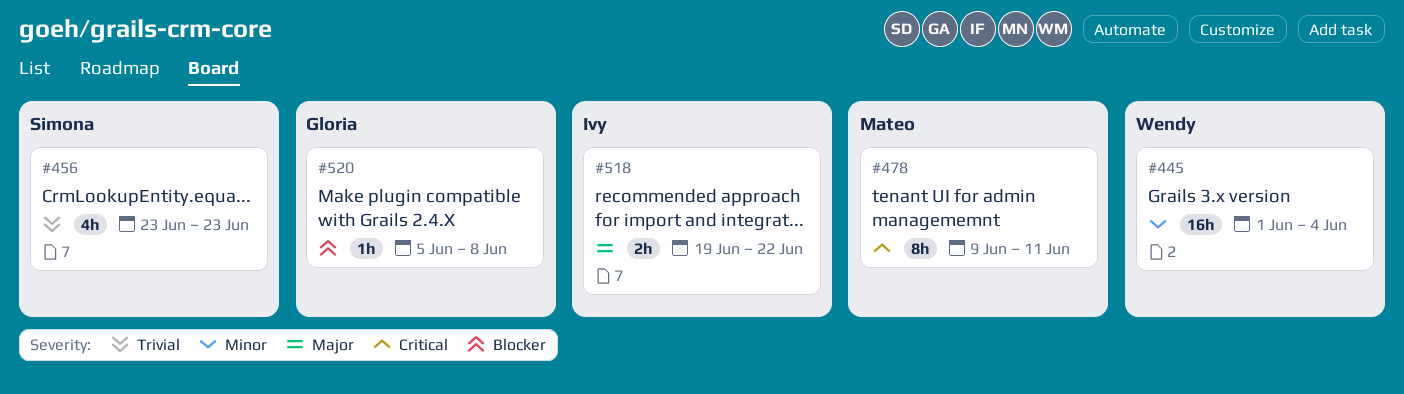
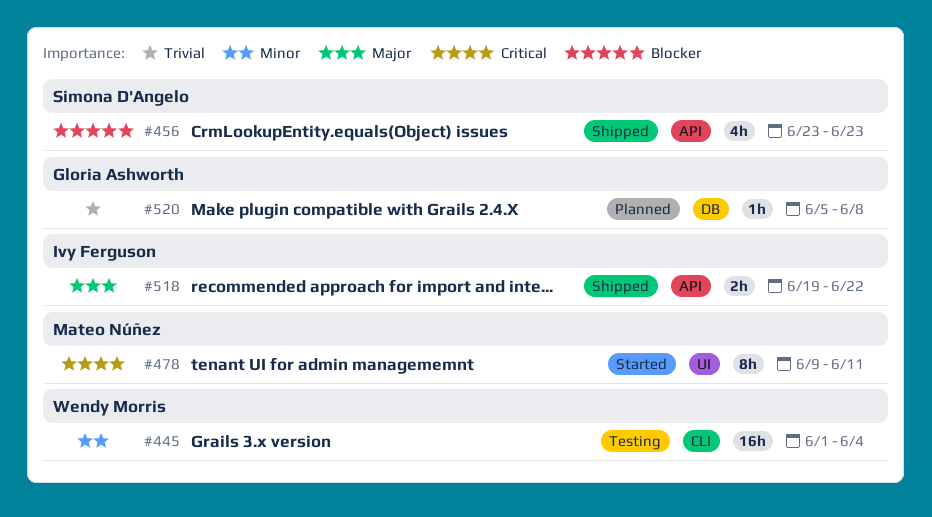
#456, priority: Trivial -> Blocker
#520, priority: Blocker -> Trivial

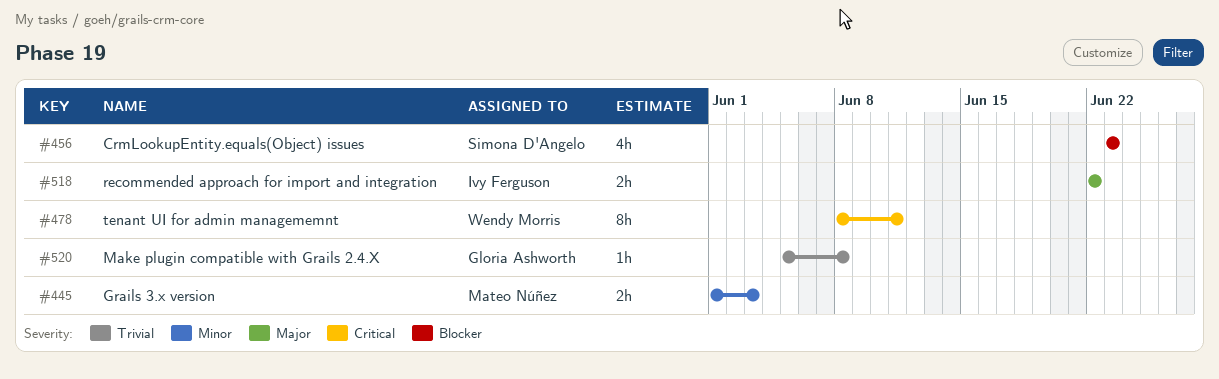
#445, owner: Wendy Morris -> Mateo Núñez
#445, estimate: 16h -> 2h
#445, due: Jun 4 -> Jun 3
#478, owner: Mateo Núñez -> Wendy Morris
#478, start: Jun 9 -> Jun 8
#518, start: Jun 19 -> Jun 22

